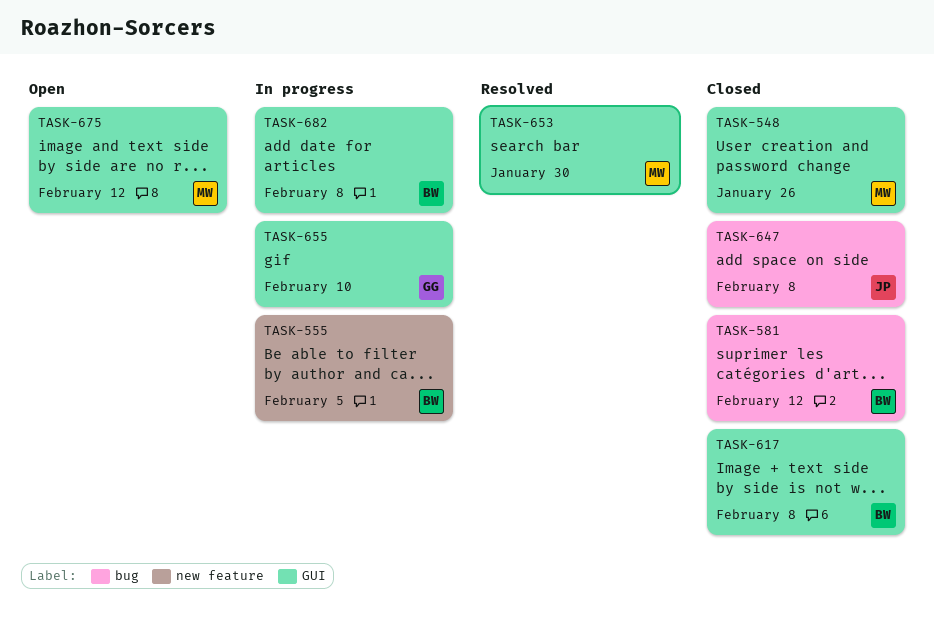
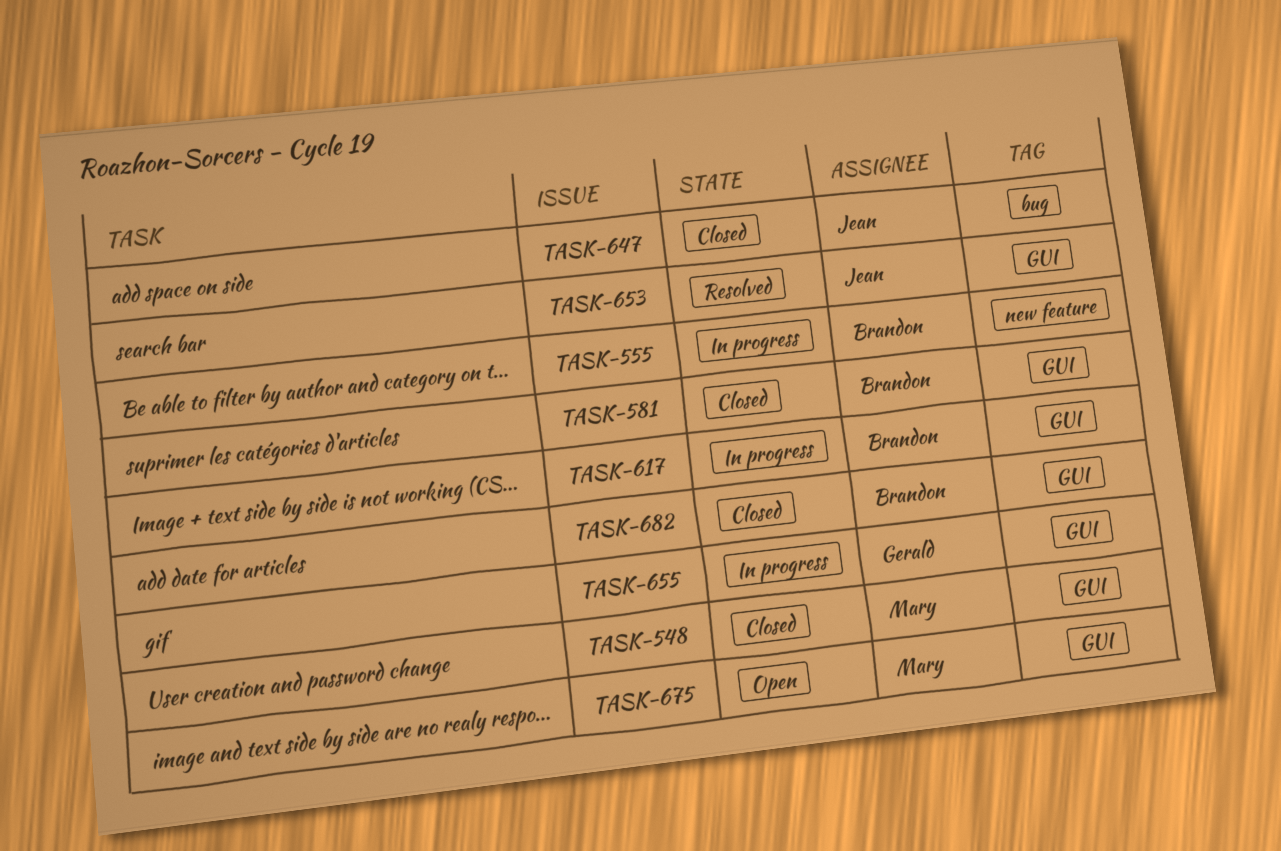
TASK-581, label: bug -> GUI
TASK-617, status: Closed -> In progress
TASK-653, owner: Mary -> Jean
TASK-682, status: In progress -> Closed

